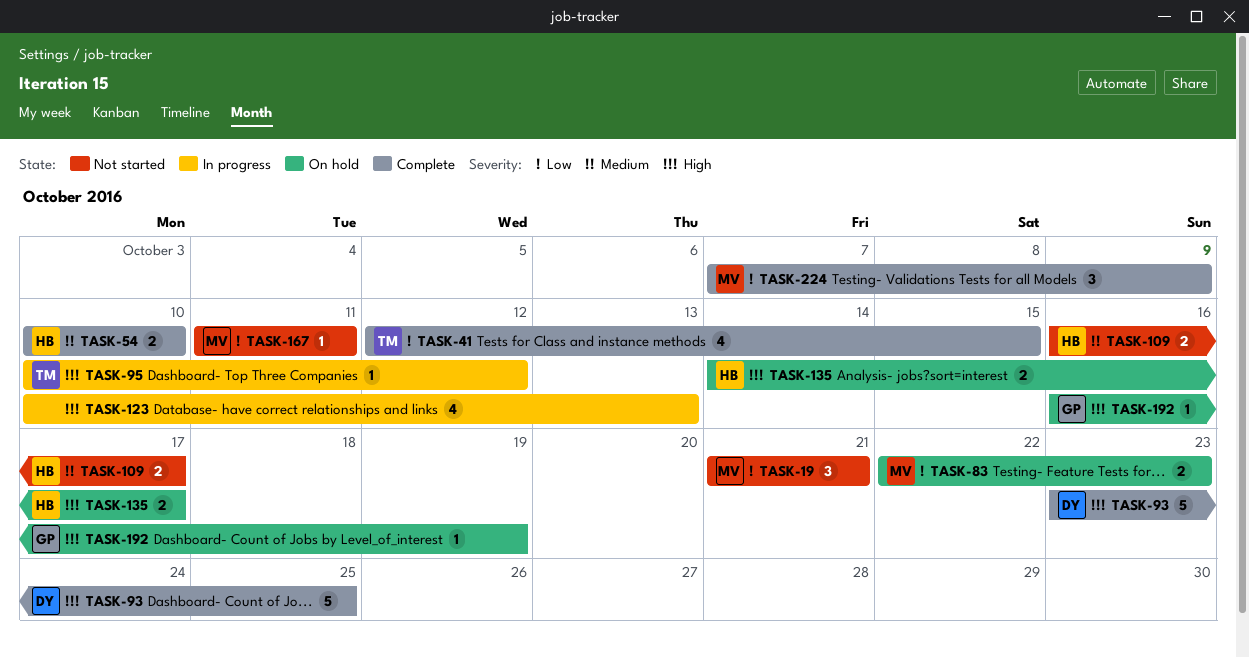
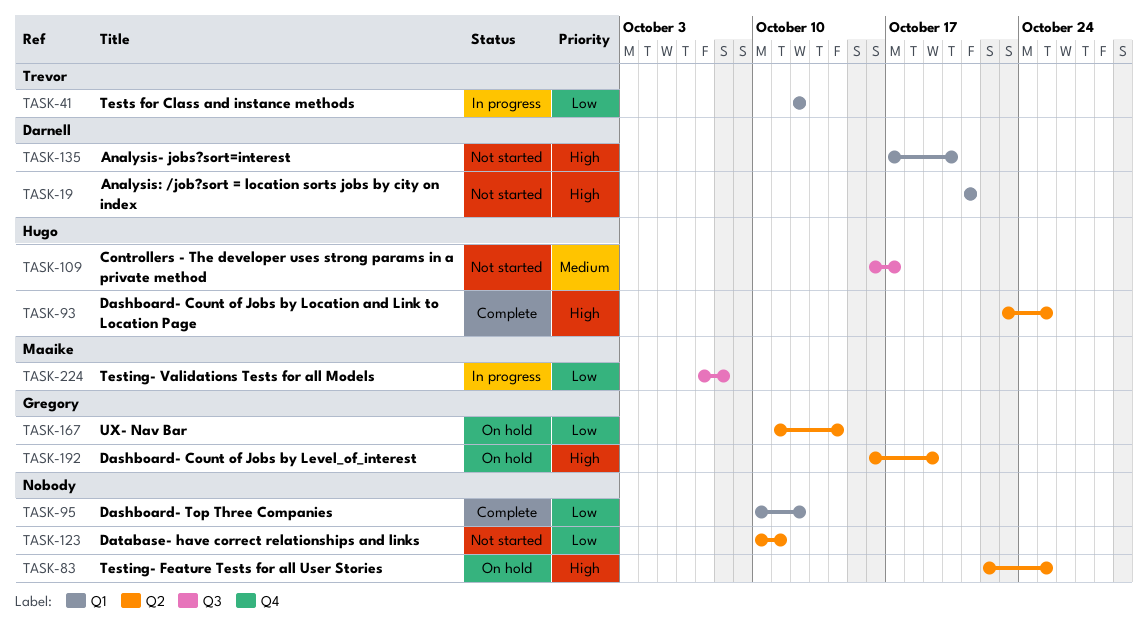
TASK-19, owner: Maaike -> Darnell
TASK-19, priority: Low -> High
TASK-41, status: Complete -> In progress
TASK-41, due: Oct 15 -> Oct 12
TASK-54: present -> none
TASK-83, owner: Maaike -> none
TASK-83, priority: Low -> High
TASK-83, due: Oct 23 -> Oct 25
TASK-93, owner: Darnell -> Hugo
TASK-95, status: In progress -> Complete
TASK-95, owner: Trevor -> none
TASK-95, priority: High -> Low
TASK-123, status: In progress -> Not started
TASK-123, priority: High -> Low
TASK-123, due: Oct 13 -> Oct 11
TASK-135, status: On hold -> Not started
TASK-135, owner: Hugo -> Darnell
TASK-135, start: Oct 14 -> Oct 17
TASK-135, due: Oct 17 -> Oct 20
TASK-167, status: Not started -> On hold
TASK-167, owner: Maaike -> Gregory
TASK-167, due: Oct 11 -> Oct 14
TASK-224, status: Complete -> In progress
TASK-224, due: Oct 9 -> Oct 8

